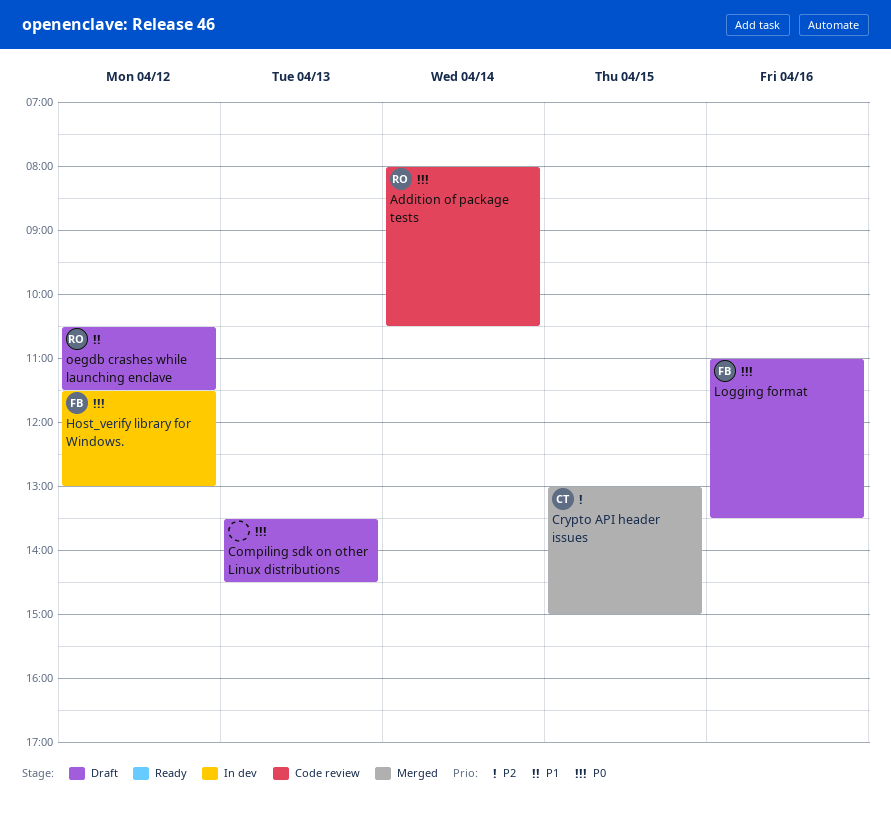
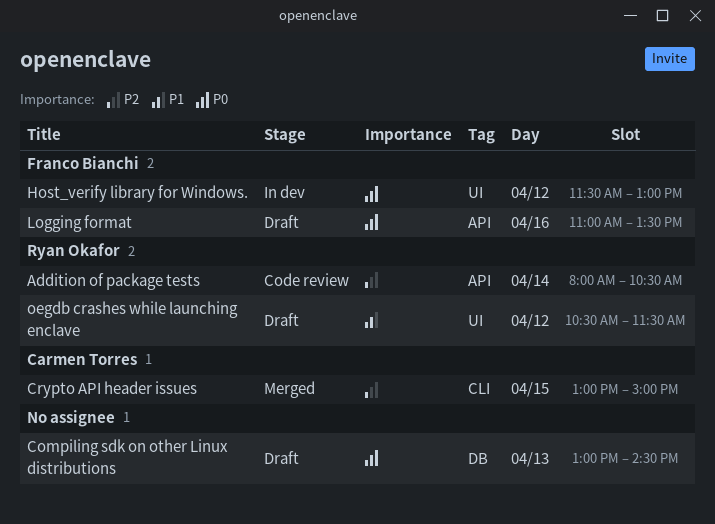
Addition of package tests, priority: P0 -> P2
Compiling sdk on other Linux distributions, begins: 13:30 -> 13:00

